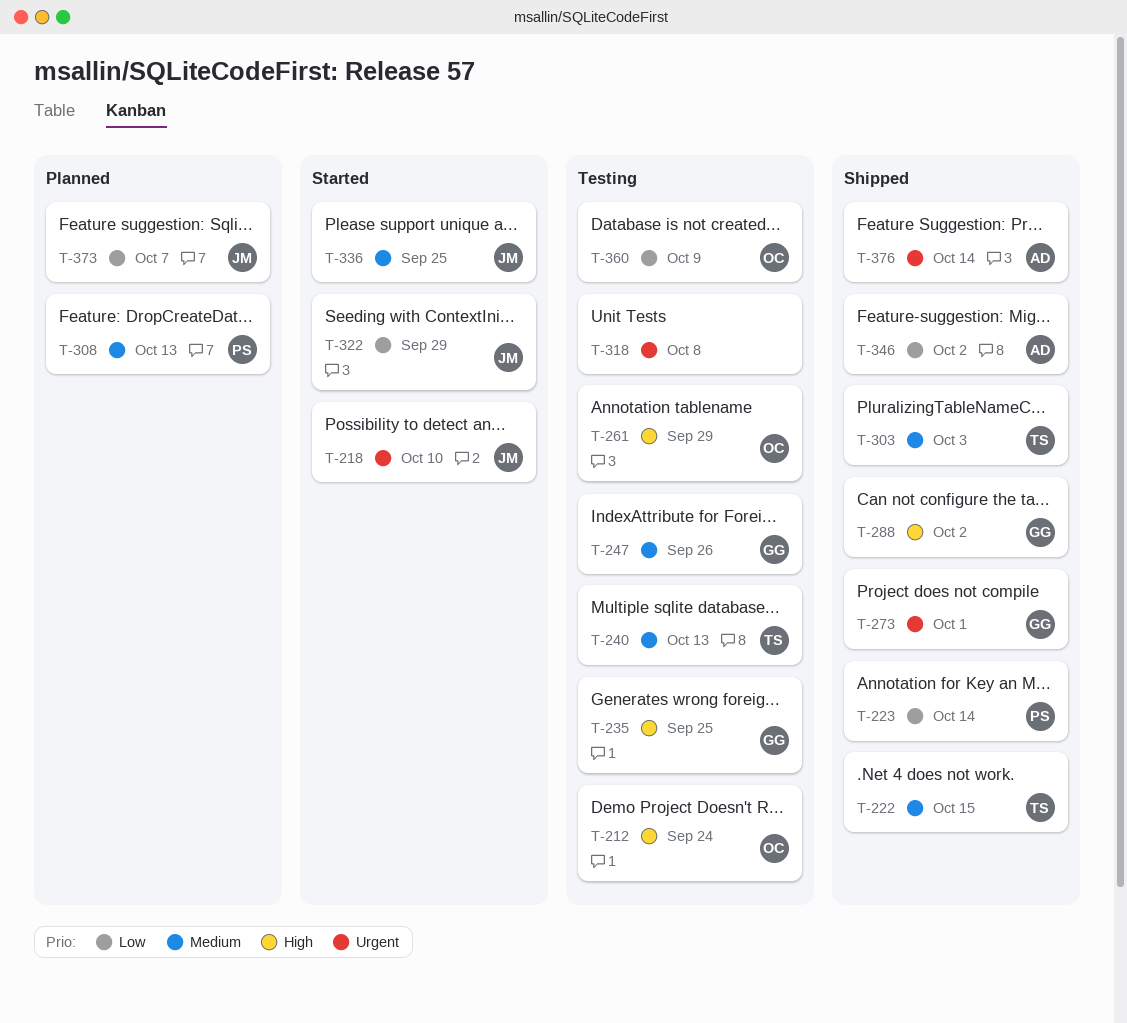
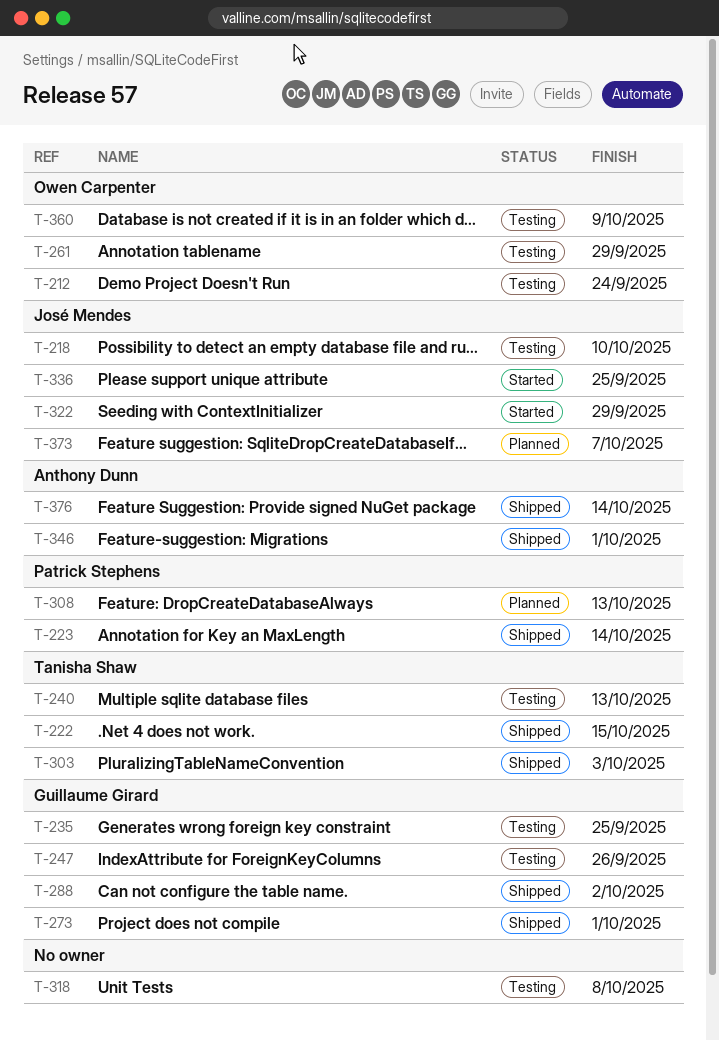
T-218, status: Started -> Testing
T-346, due: Oct 2 -> Oct 1

